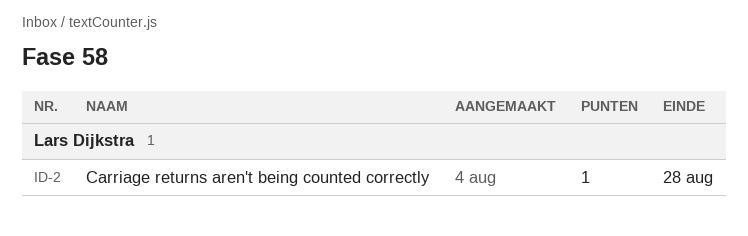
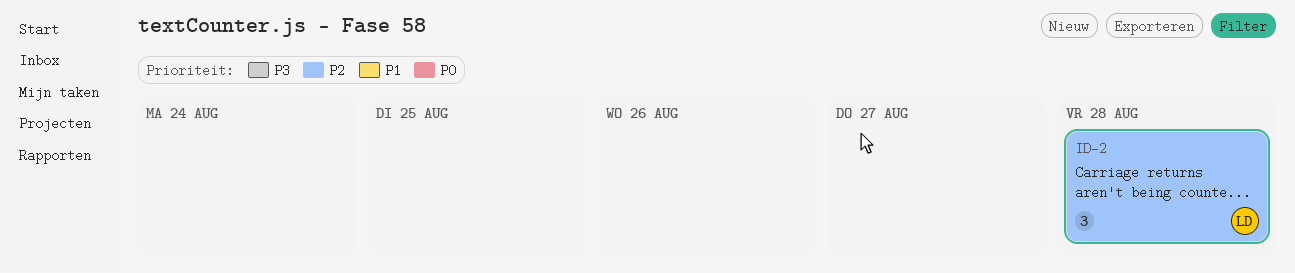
ID-2, estimate: 1 -> 3

